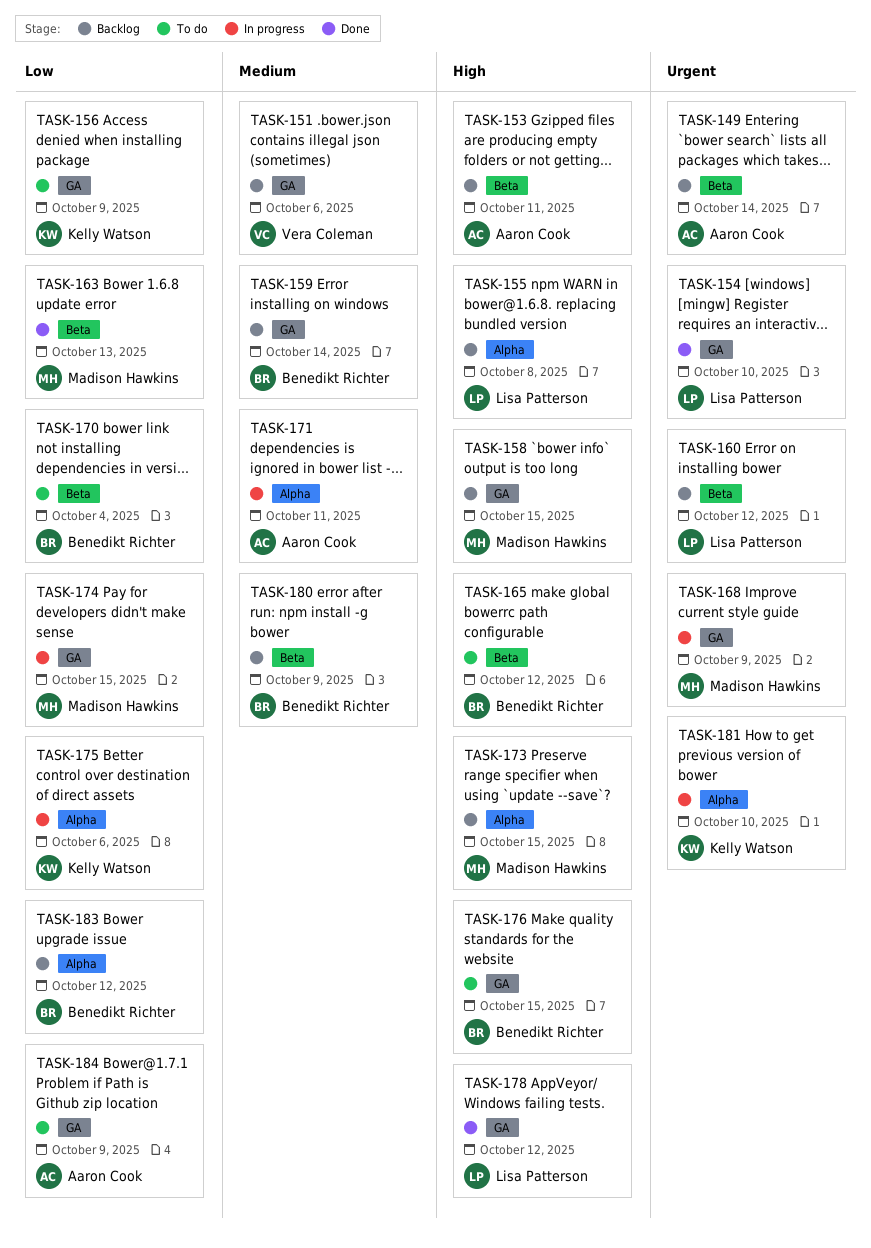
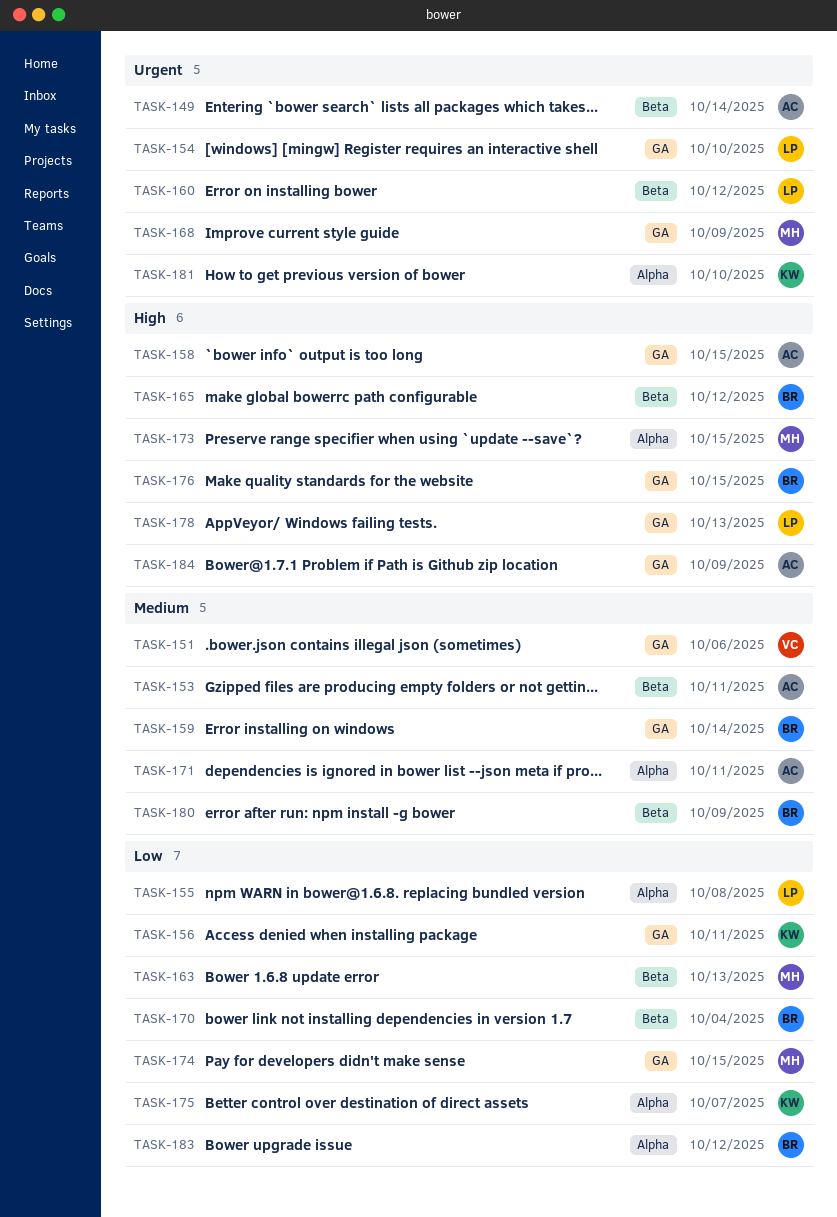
TASK-153, priority: High -> Medium
TASK-155, priority: High -> Low
TASK-156, due: Oct 9 -> Oct 11
TASK-158, owner: Madison Hawkins -> Aaron Cook
TASK-175, due: Oct 6 -> Oct 7
TASK-178, due: Oct 12 -> Oct 13
TASK-184, priority: Low -> High

